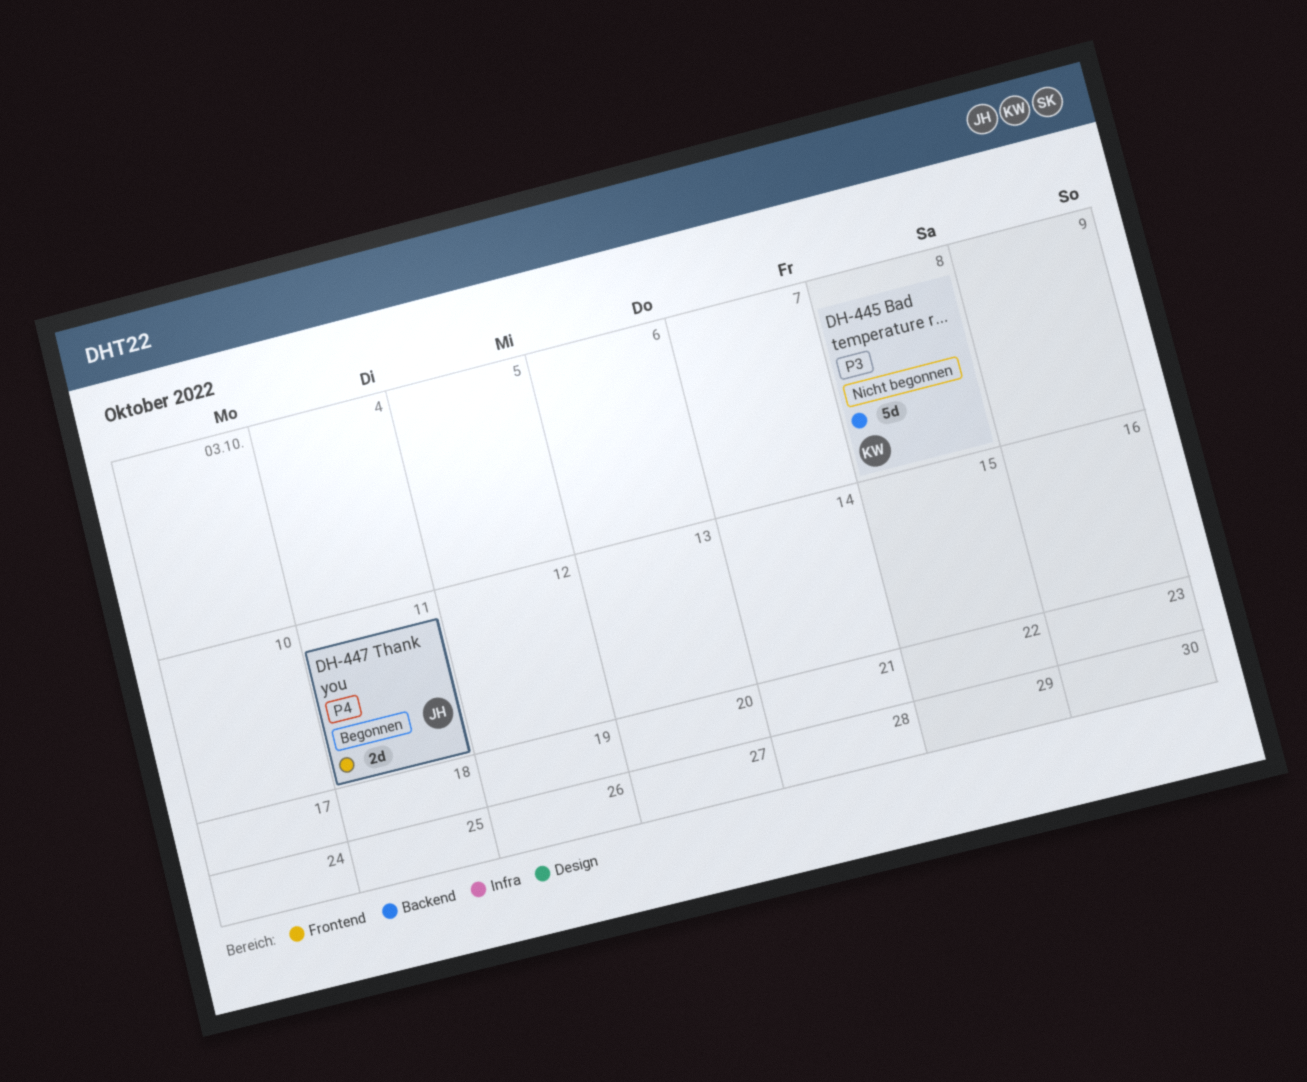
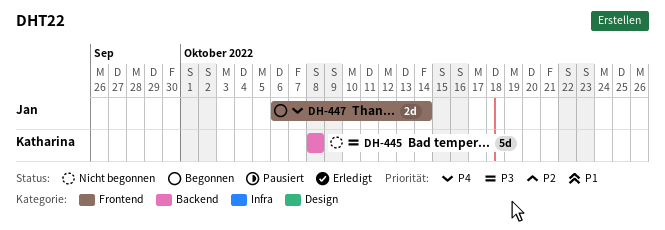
DH-447, due: Oct 11 -> Oct 14

